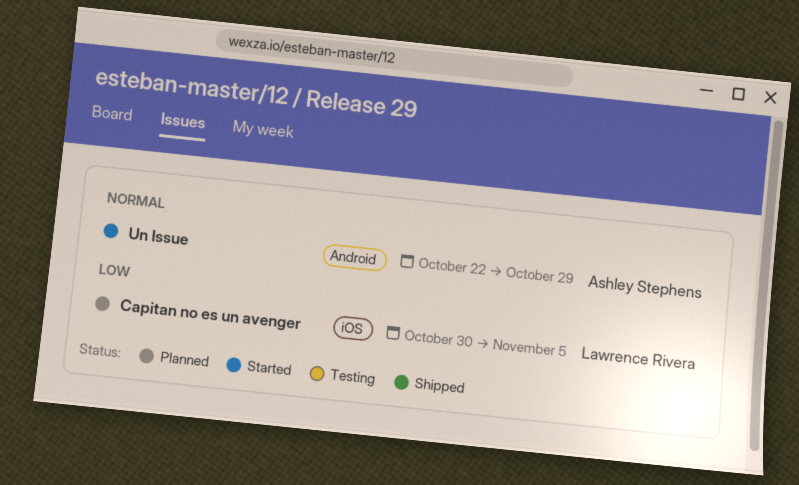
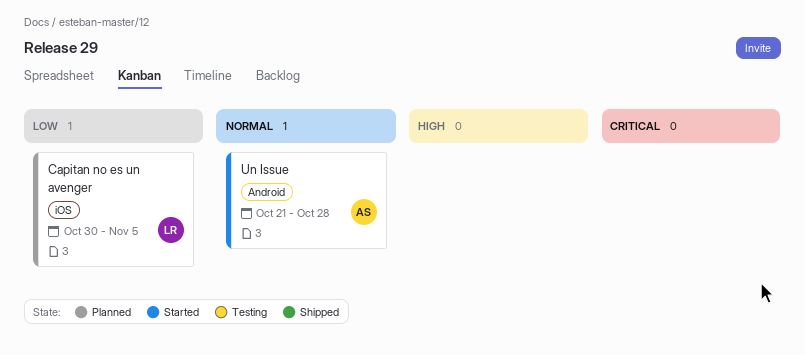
Un Issue, start: Oct 22 -> Oct 21
Un Issue, due: Oct 29 -> Oct 28

